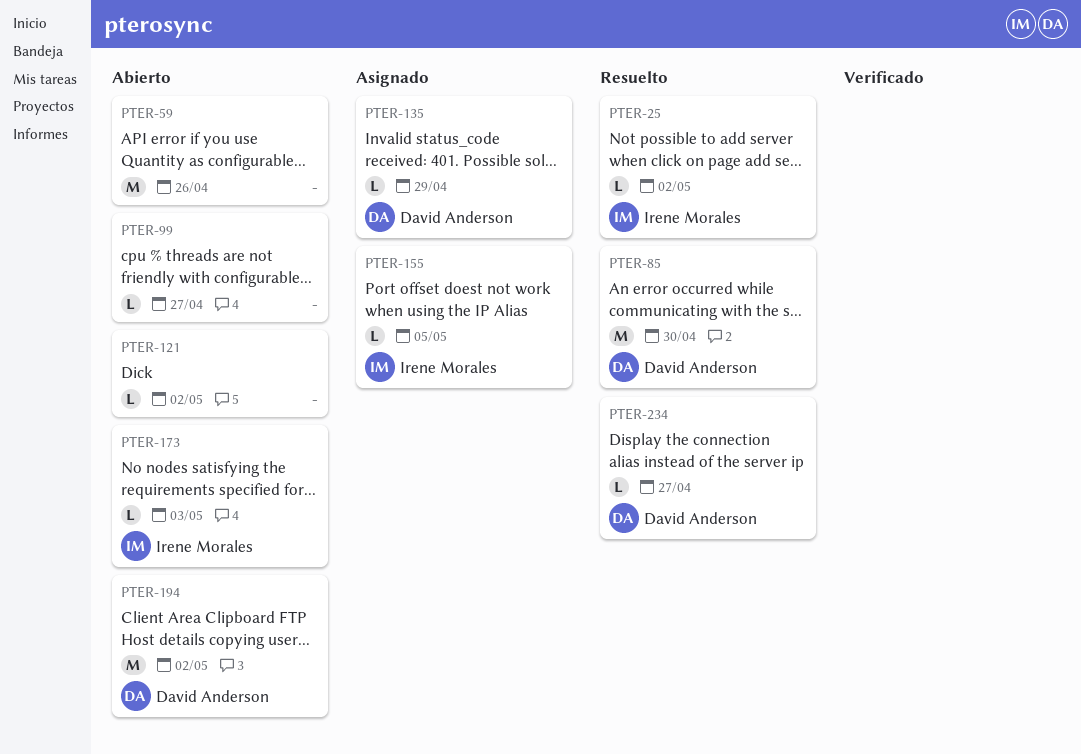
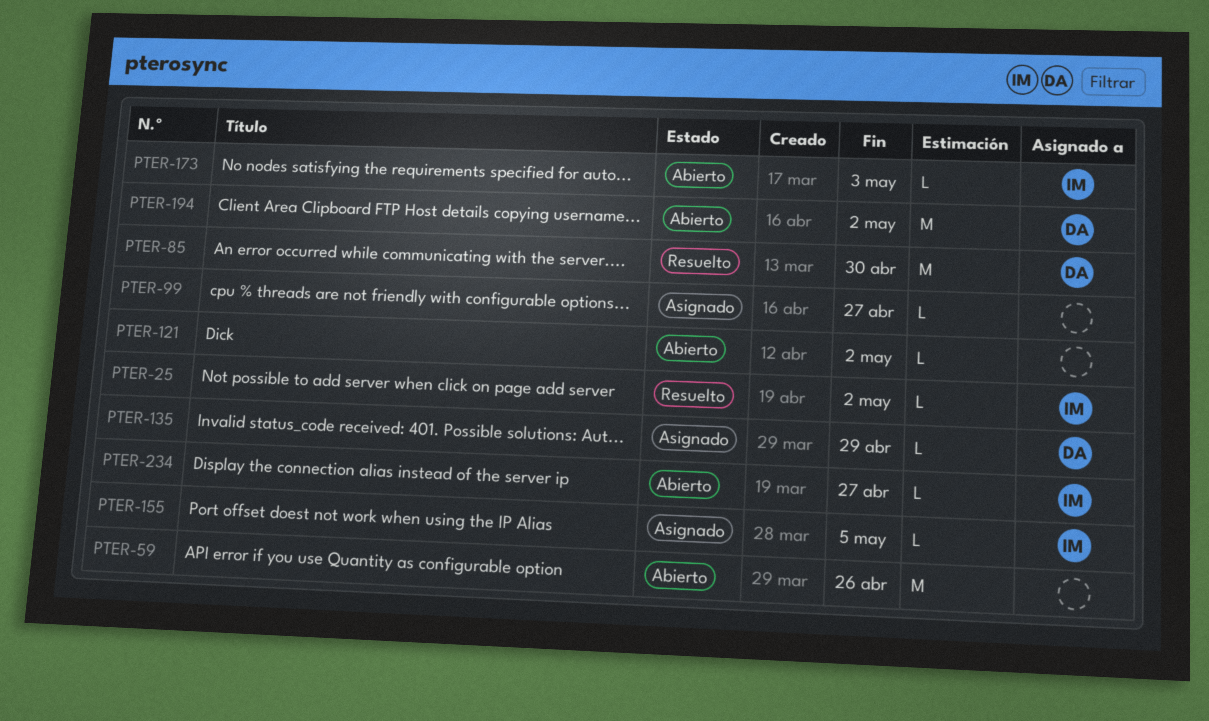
PTER-99, status: Abierto -> Asignado
PTER-234, status: Resuelto -> Abierto
PTER-234, owner: David Anderson -> Irene Morales

